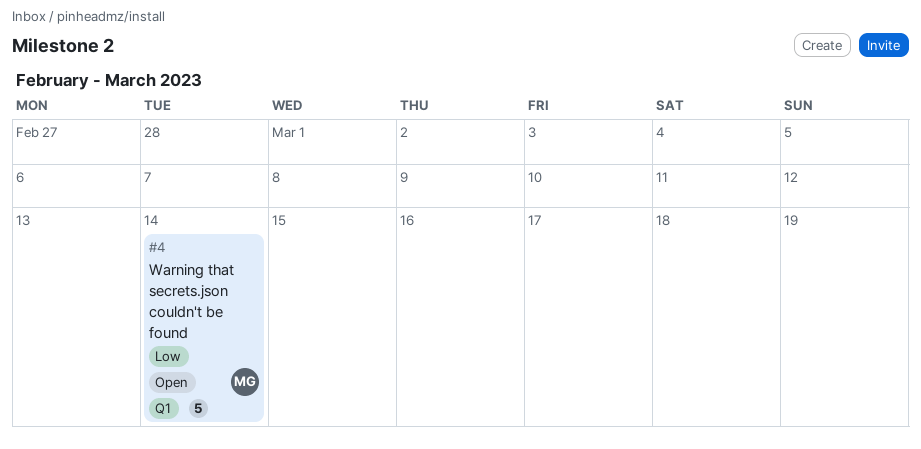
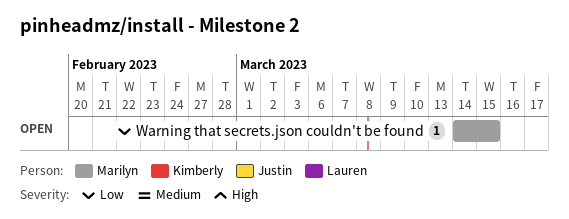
Warning that secrets.json couldn't be found, estimate: 5 -> 1
Warning that secrets.json couldn't be found, due: Mar 14 -> Mar 15

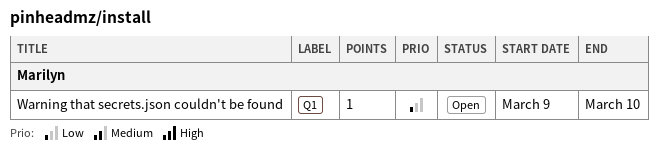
Warning that secrets.json couldn't be found, start: Mar 14 -> Mar 9
Warning that secrets.json couldn't be found, due: Mar 15 -> Mar 10

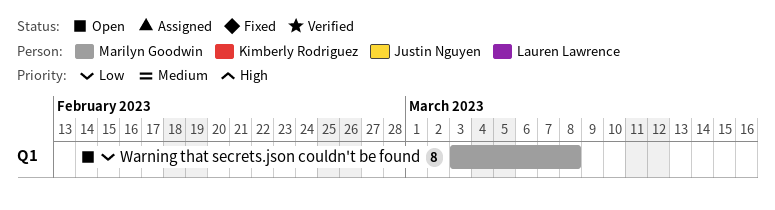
Warning that secrets.json couldn't be found, estimate: 1 -> 8
Warning that secrets.json couldn't be found, start: Mar 9 -> Mar 3
Warning that secrets.json couldn't be found, due: Mar 10 -> Mar 8

